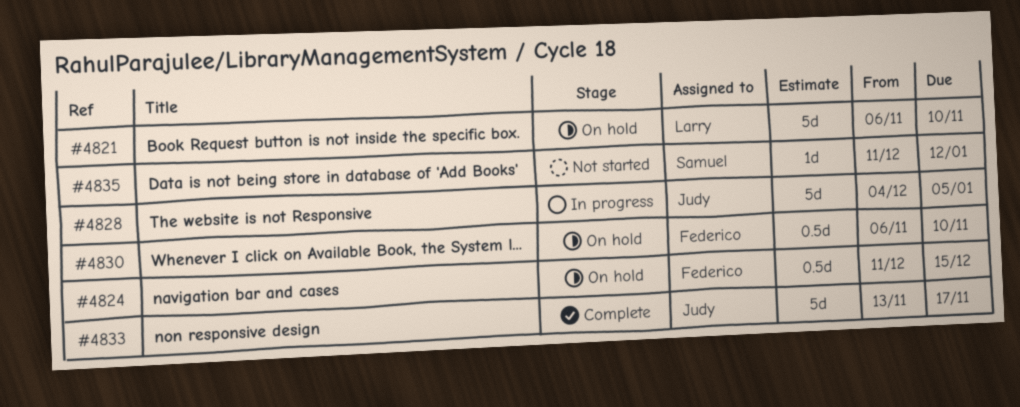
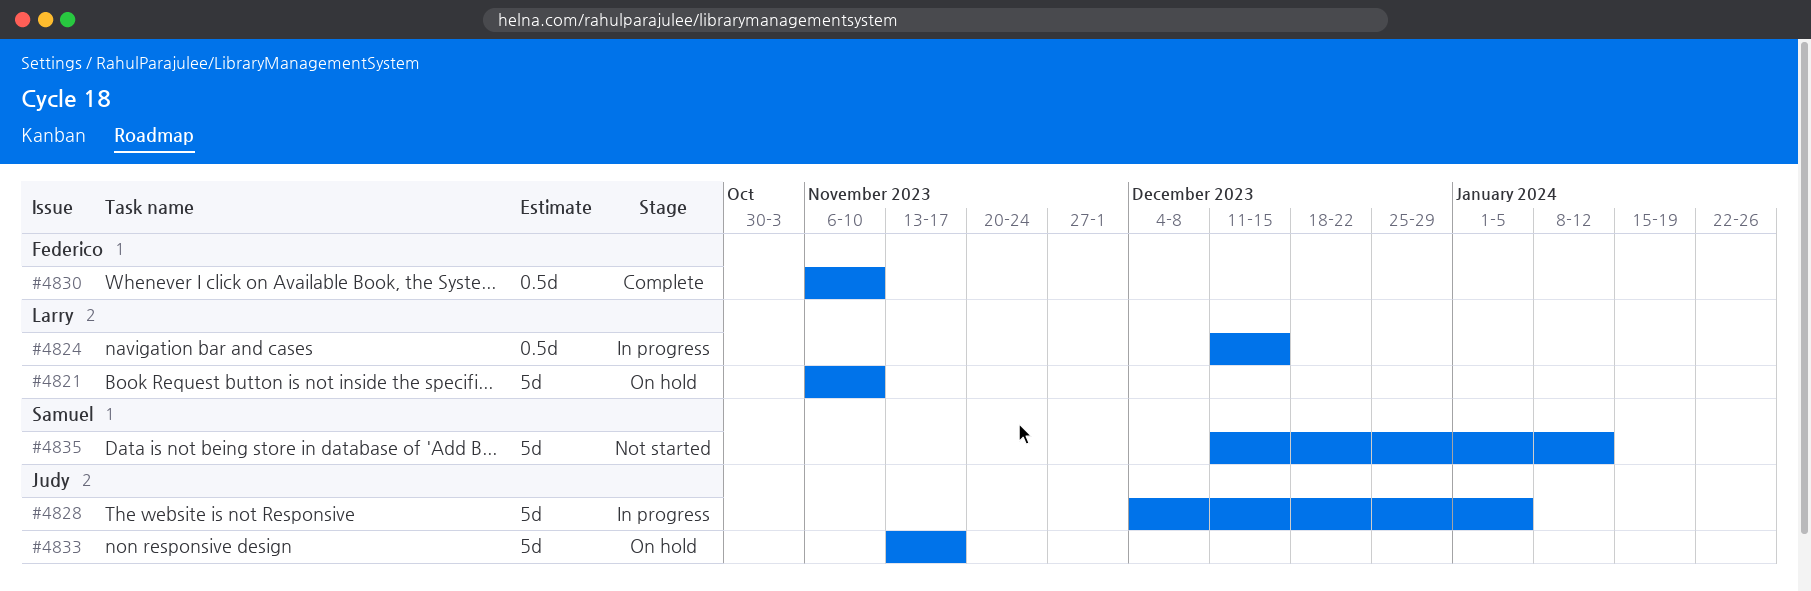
#4824, status: On hold -> In progress
#4824, owner: Federico -> Larry
#4830, status: On hold -> Complete
#4833, status: Complete -> On hold
#4835, estimate: 1d -> 5d

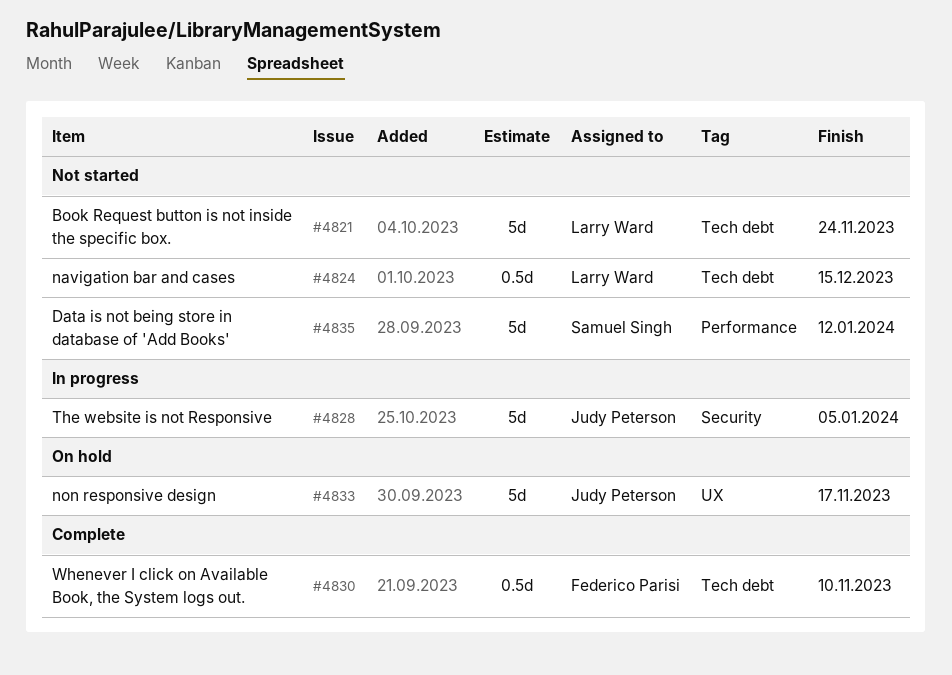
#4821, status: On hold -> Not started
#4821, due: Nov 10 -> Nov 24
#4824, status: In progress -> Not started

